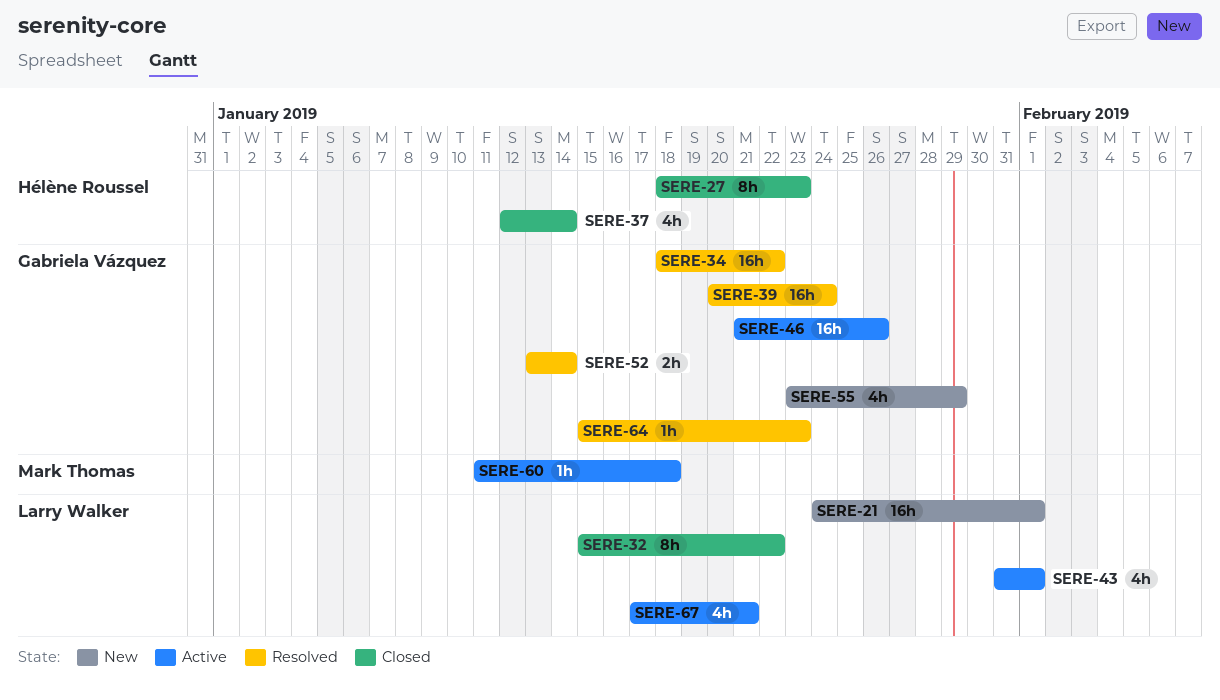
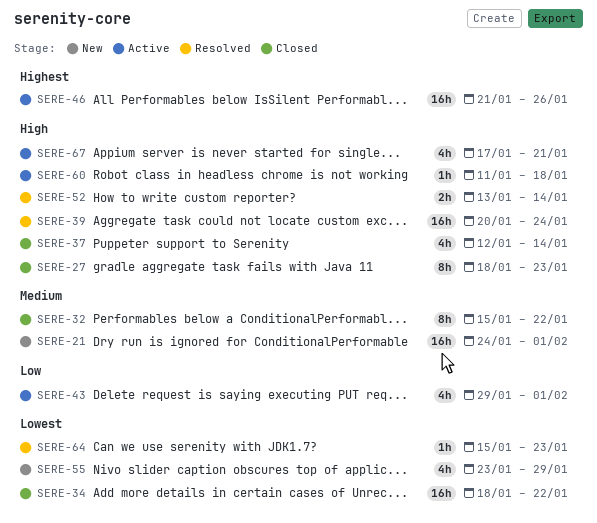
SERE-34, status: Resolved -> Closed
SERE-43, start: Jan 31 -> Jan 29

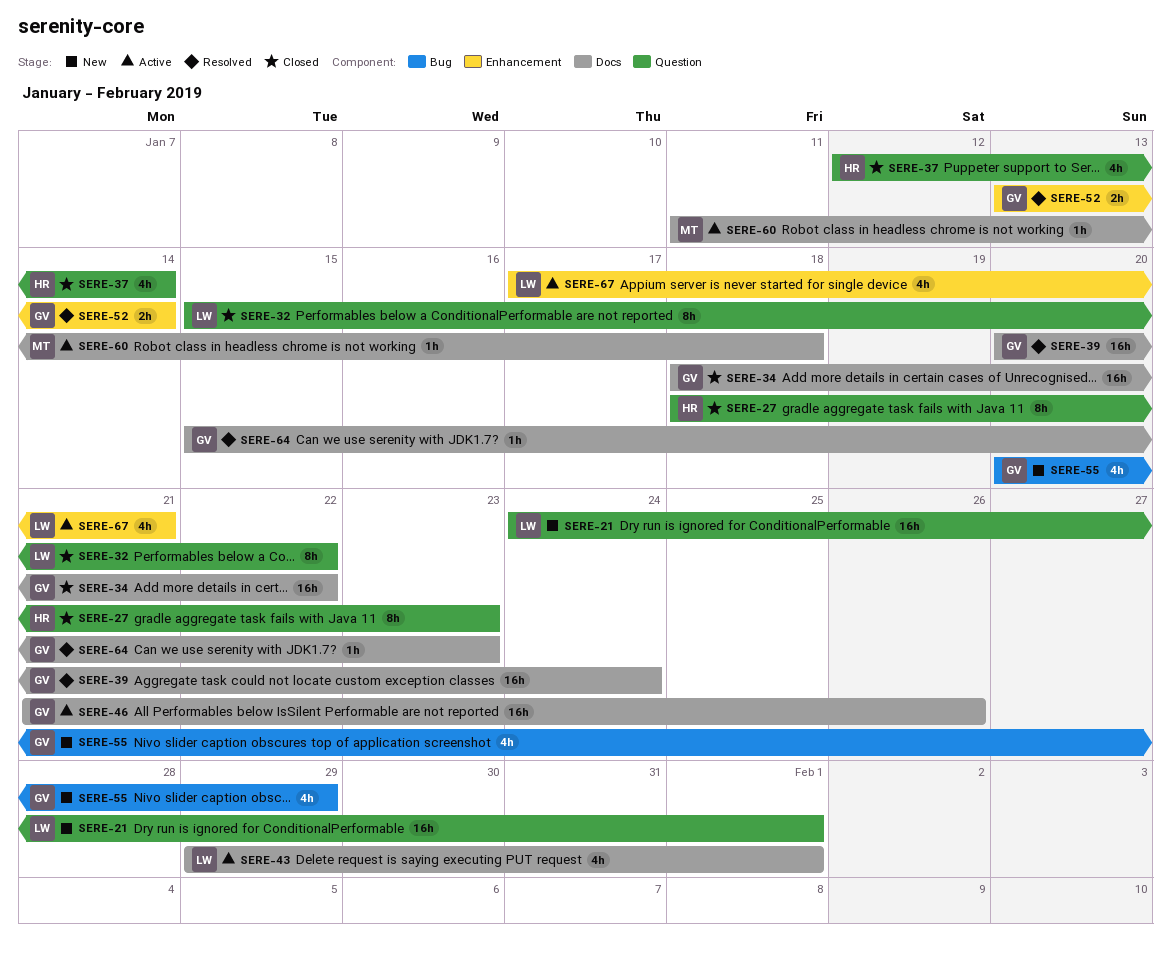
SERE-55, start: Jan 23 -> Jan 20

